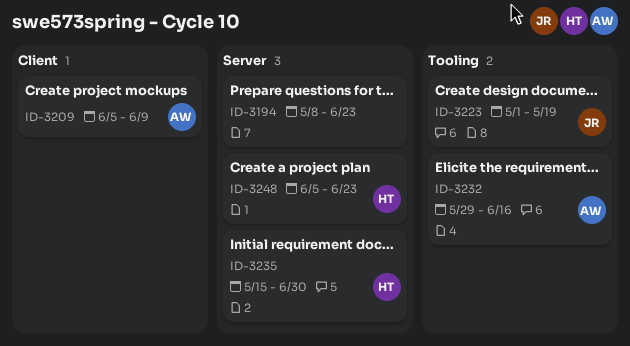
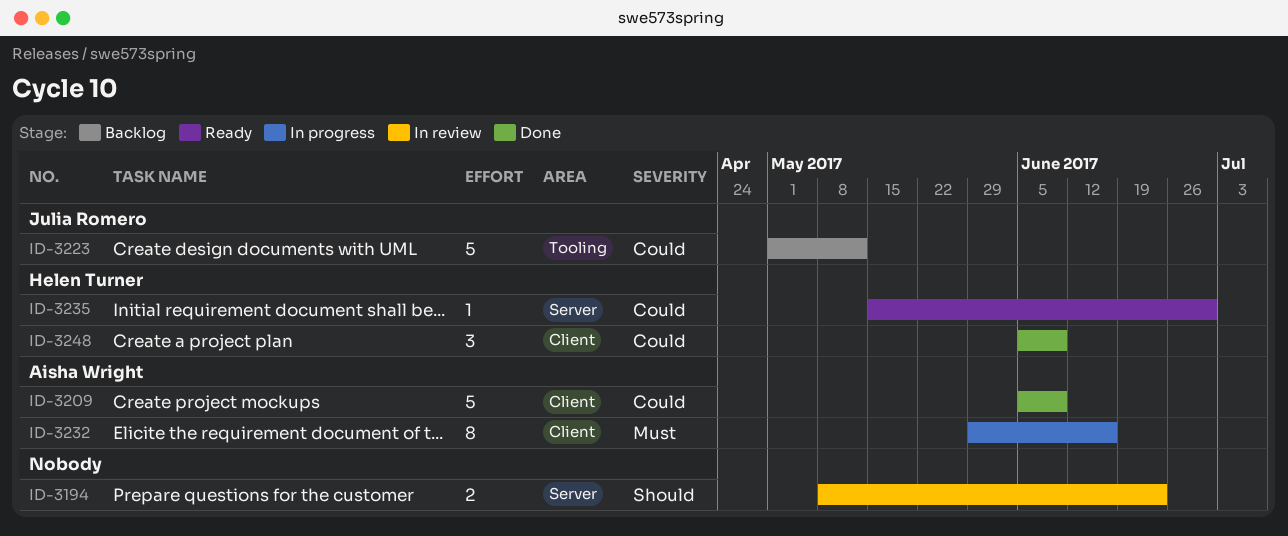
ID-3223, due: May 19 -> May 12
ID-3232, label: Tooling -> Client
ID-3248, label: Server -> Client
ID-3248, due: Jun 23 -> Jun 9

